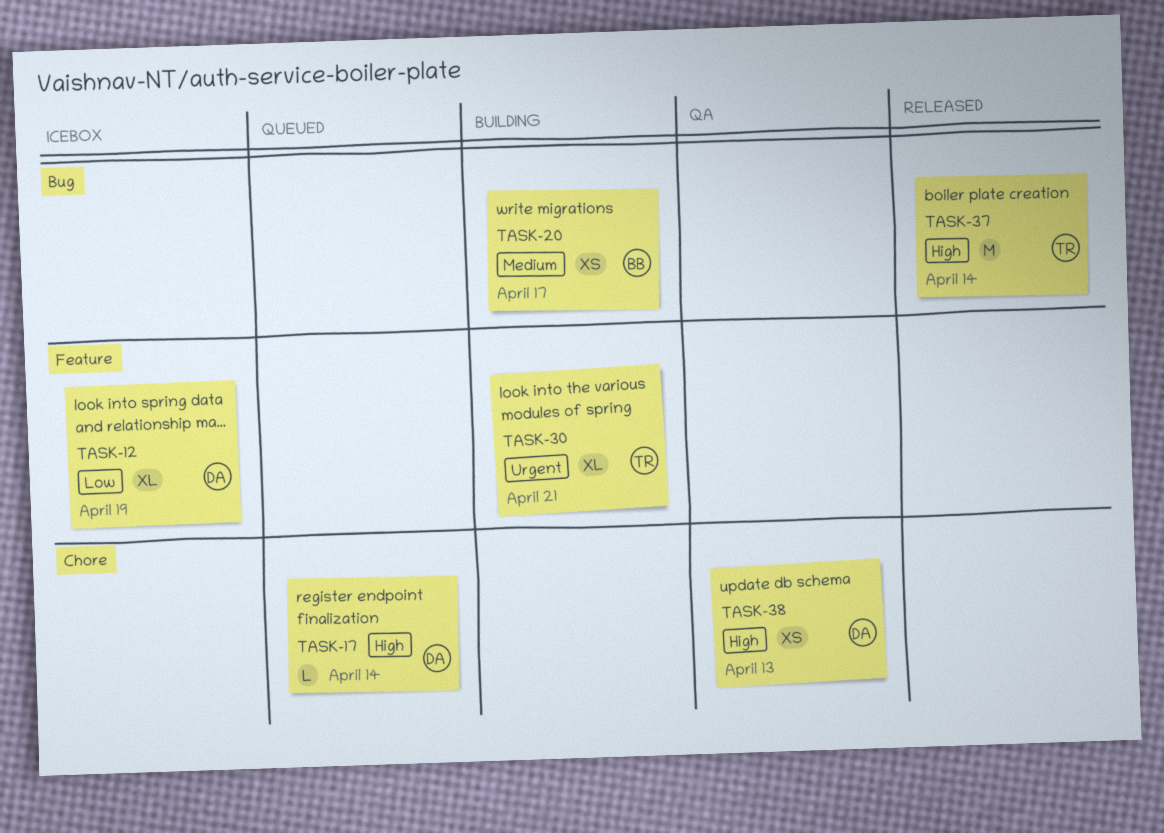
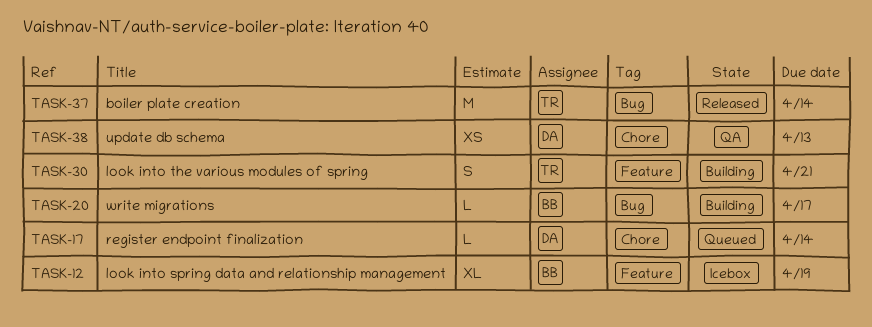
TASK-12, owner: DA -> BB
TASK-20, estimate: XS -> L
TASK-30, estimate: XL -> S

